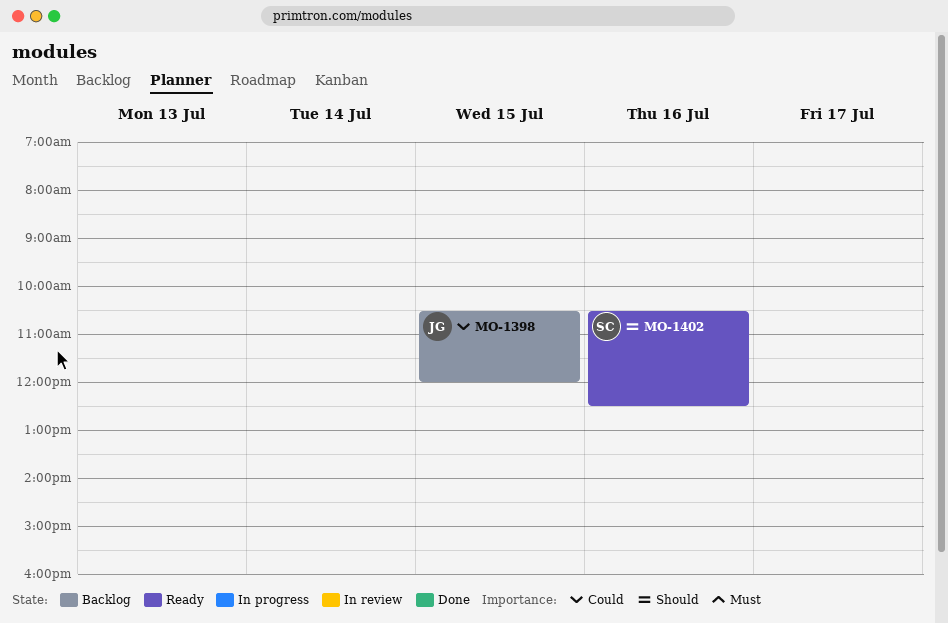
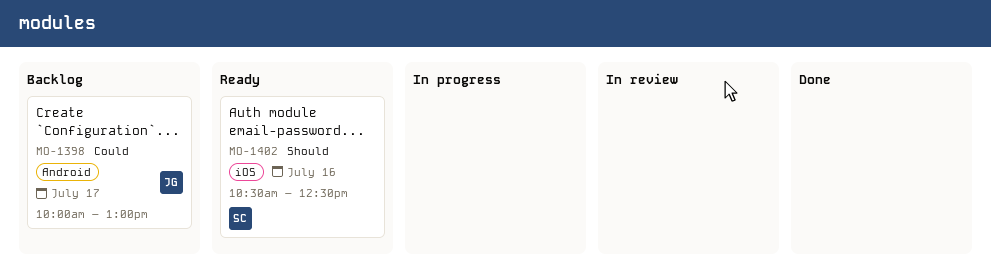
MO-1398, day: Jul 15 -> Jul 17
MO-1398, begins: 10:30 -> 10:00
MO-1398, ends: 12:00 -> 13:00

